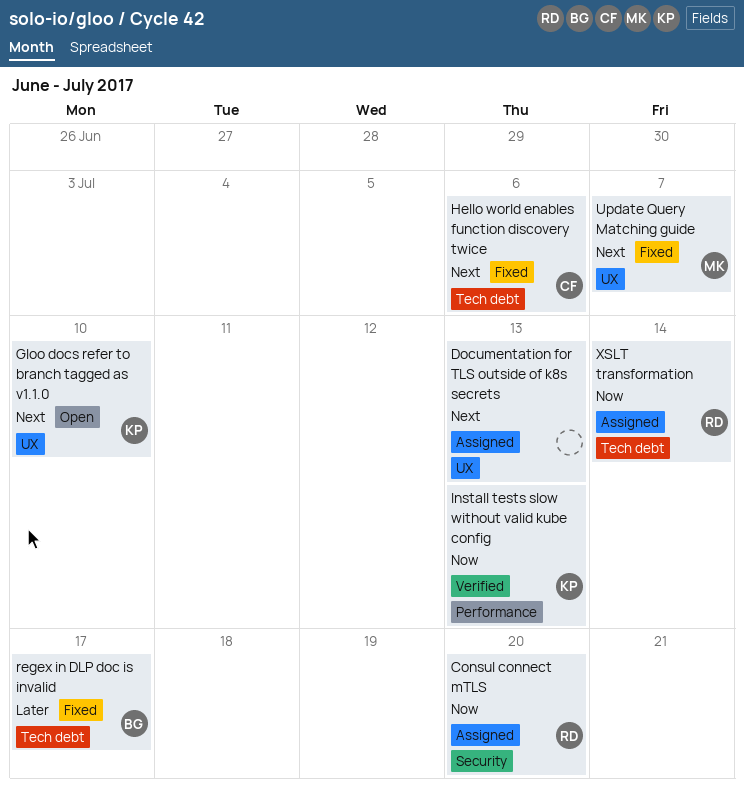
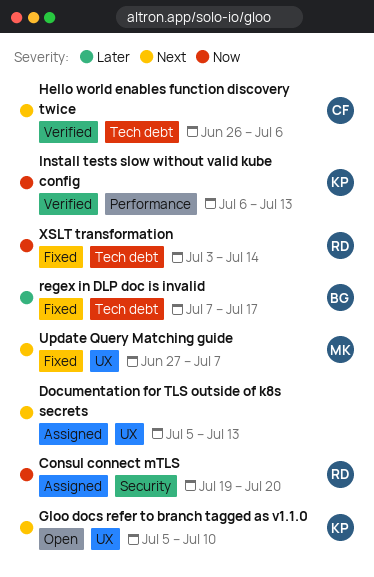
Hello world enables function discovery twice, status: Fixed -> Verified
XSLT transformation, status: Assigned -> Fixed

